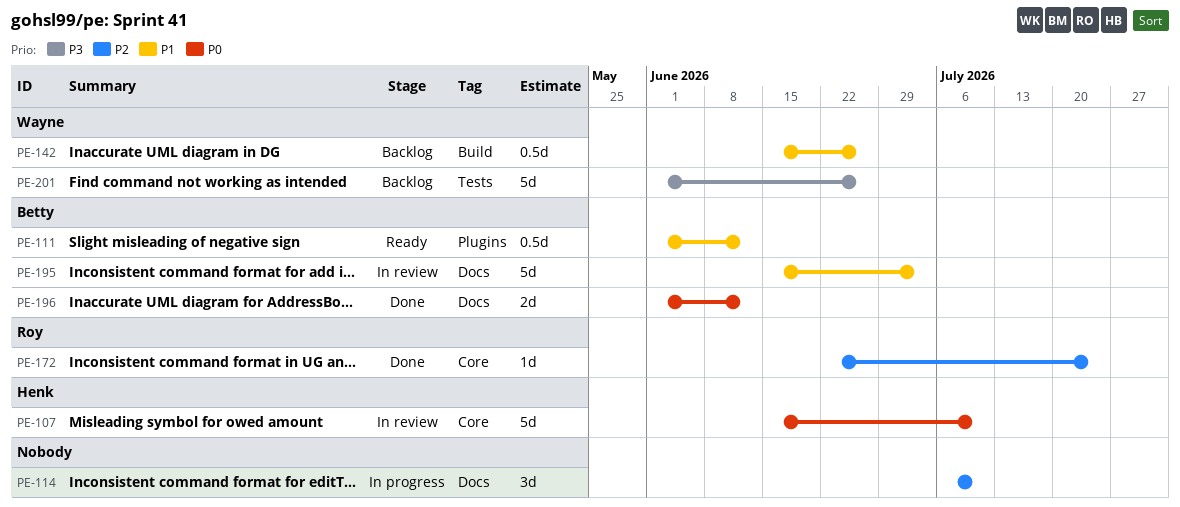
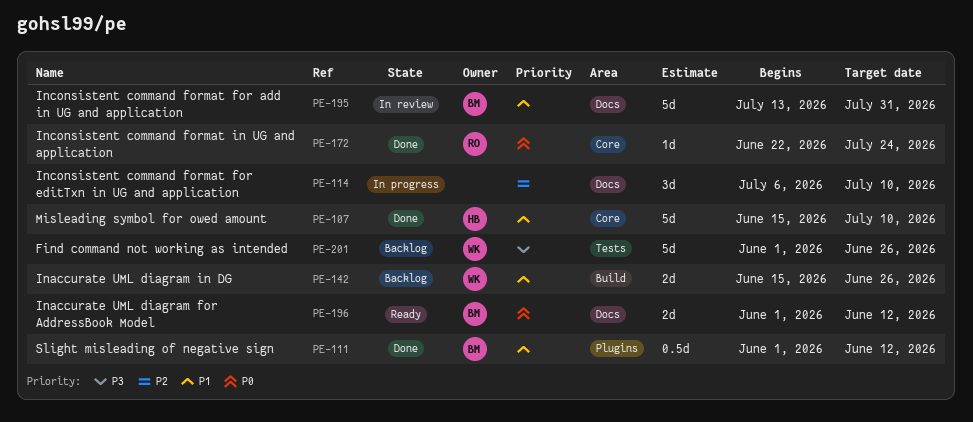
PE-107, status: In review -> Done
PE-107, priority: P0 -> P1
PE-111, status: Ready -> Done
PE-142, estimate: 0.5d -> 2d
PE-172, priority: P2 -> P0
PE-195, start: Jun 15 -> Jul 13
PE-195, due: Jul 3 -> Jul 31
PE-196, status: Done -> Ready

